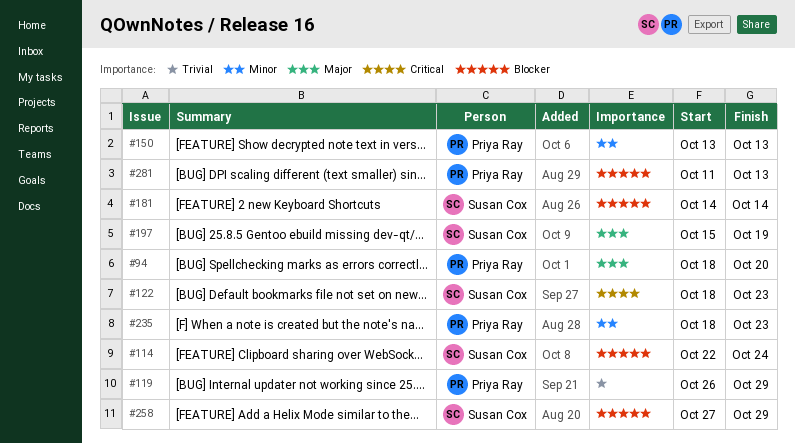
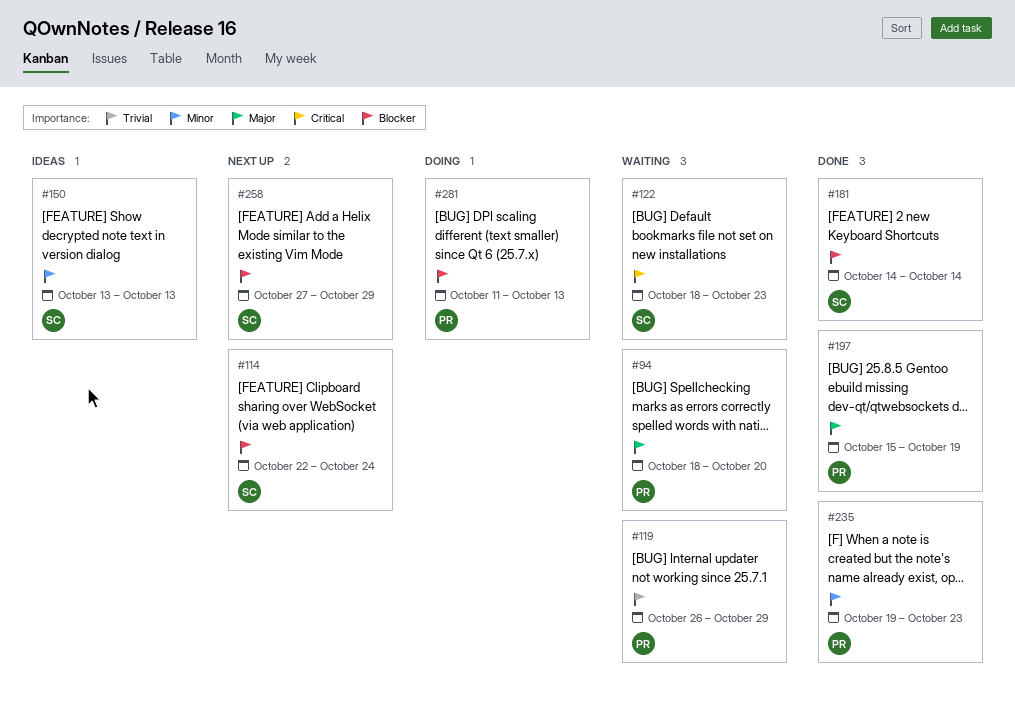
#150, owner: Priya Ray -> Susan Cox
#197, owner: Susan Cox -> Priya Ray
#235, start: Oct 18 -> Oct 19

